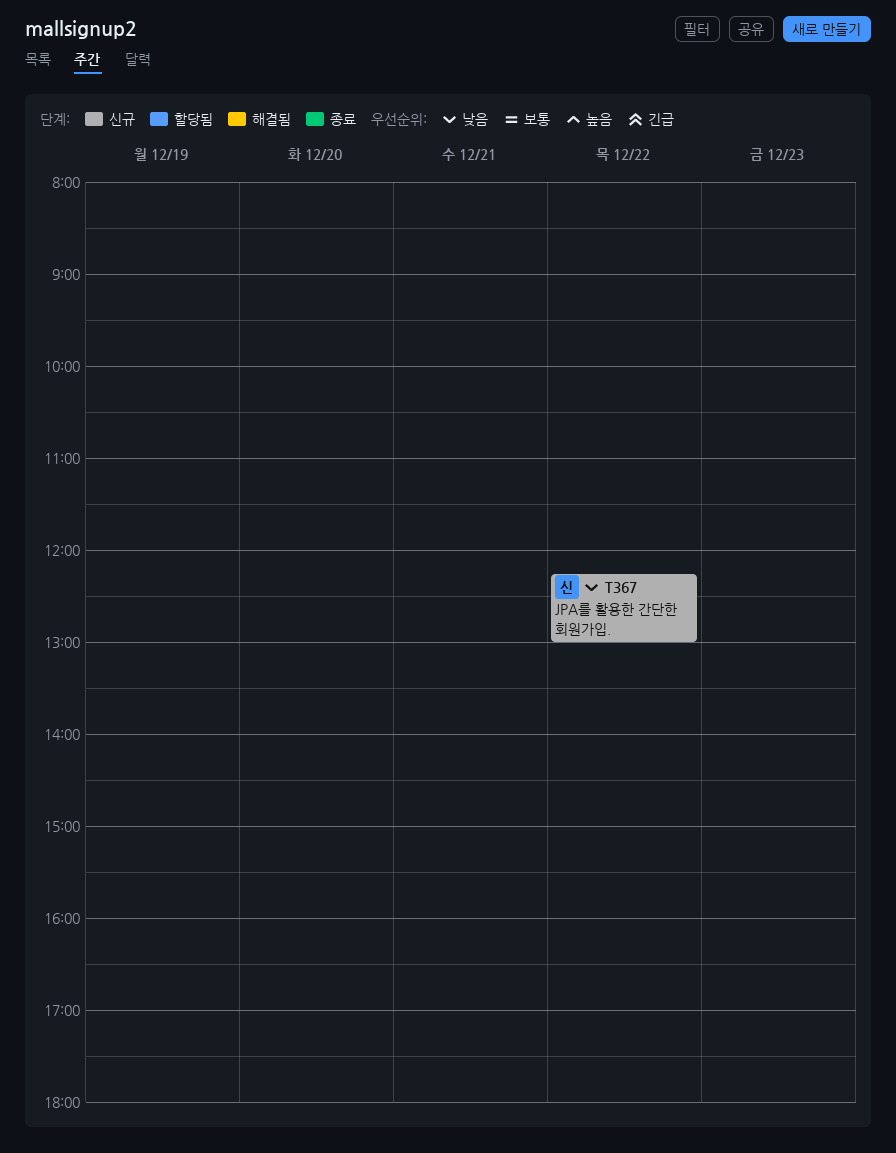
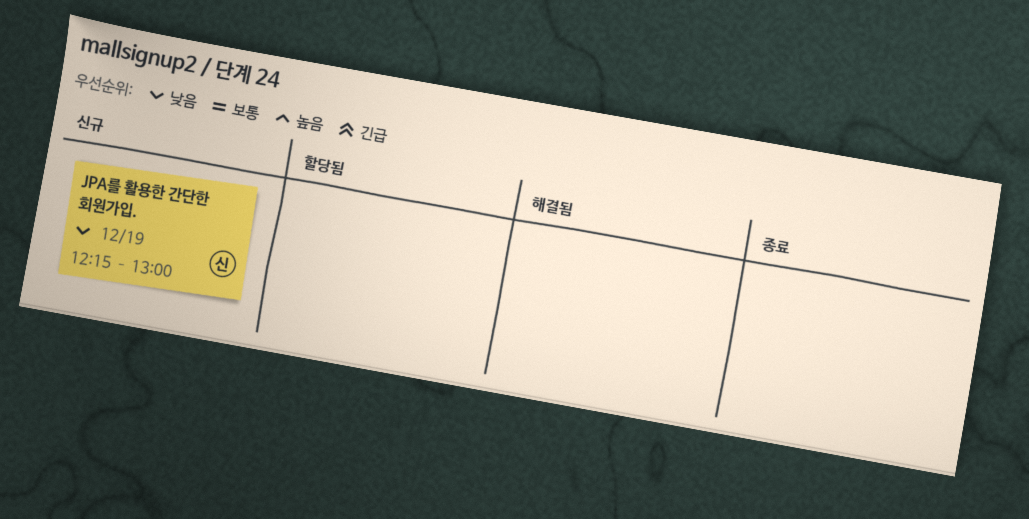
JPA를 활용한 간단한 회원가입., day: Dec 22 -> Dec 19

